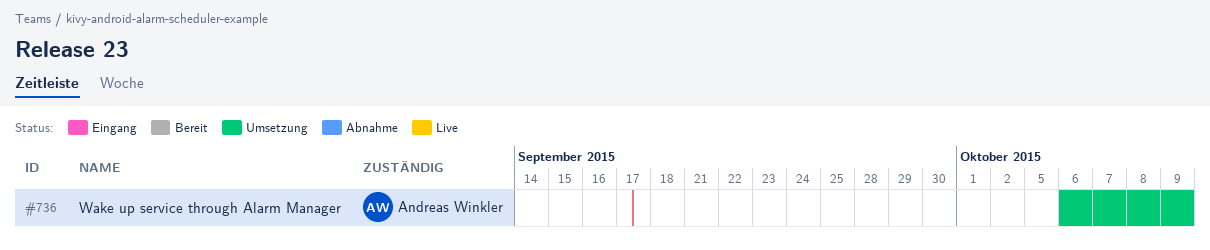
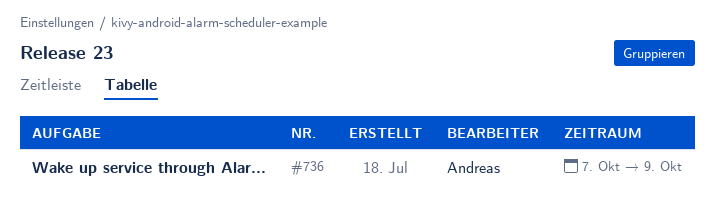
#736, start: Oct 6 -> Oct 7

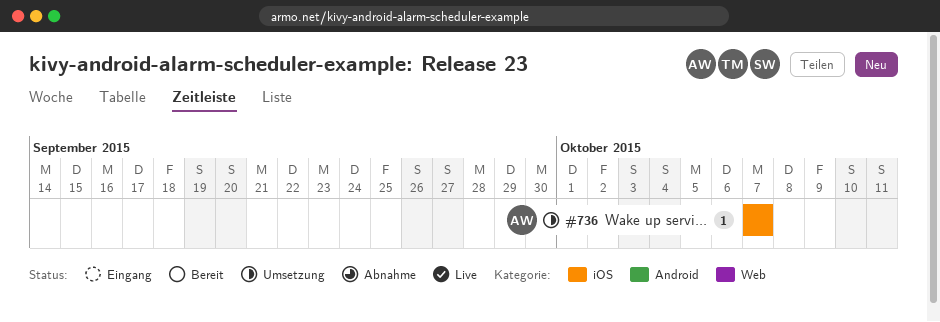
#736, due: Oct 9 -> Oct 7

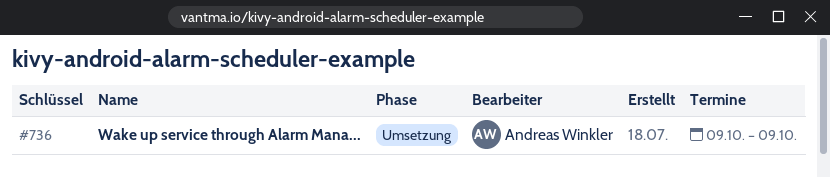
#736, start: Oct 7 -> Oct 9
#736, due: Oct 7 -> Oct 9

